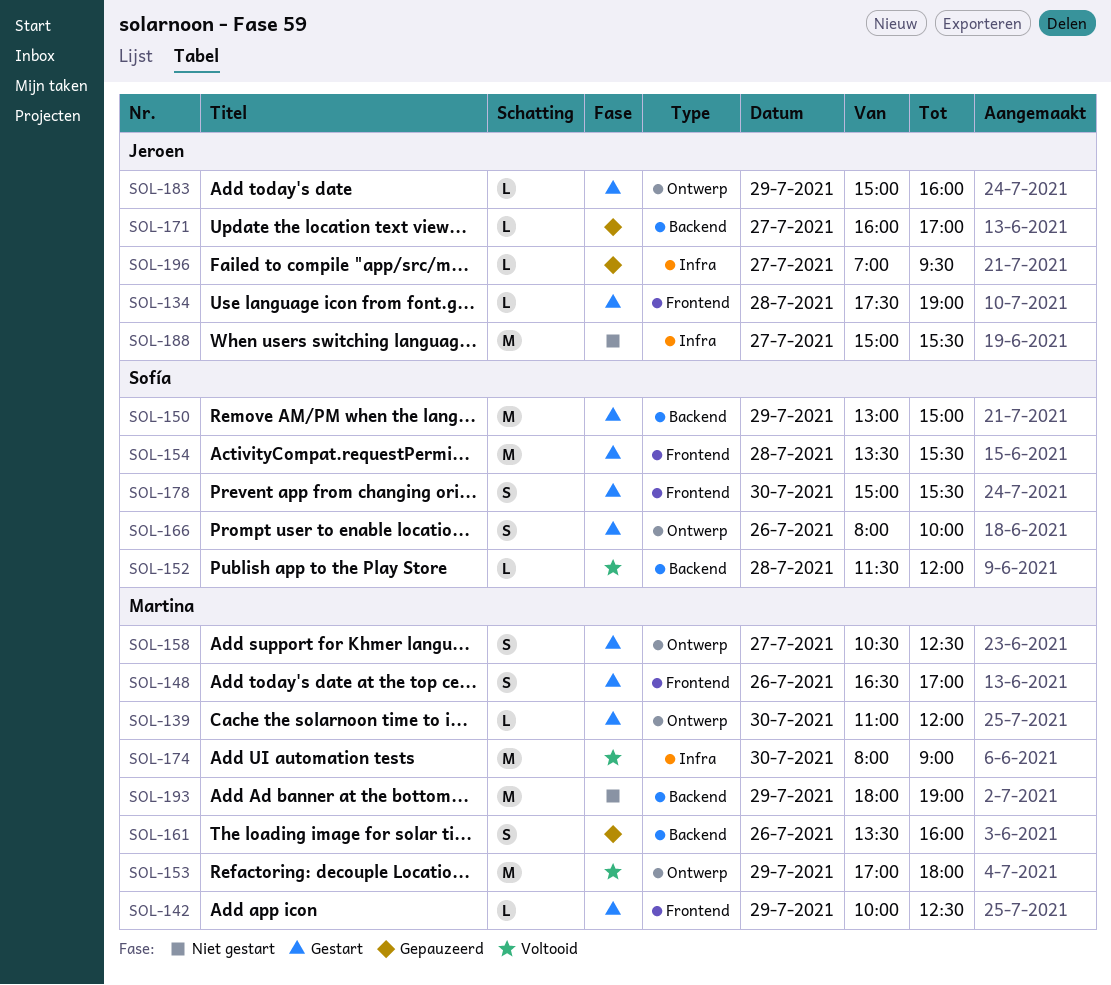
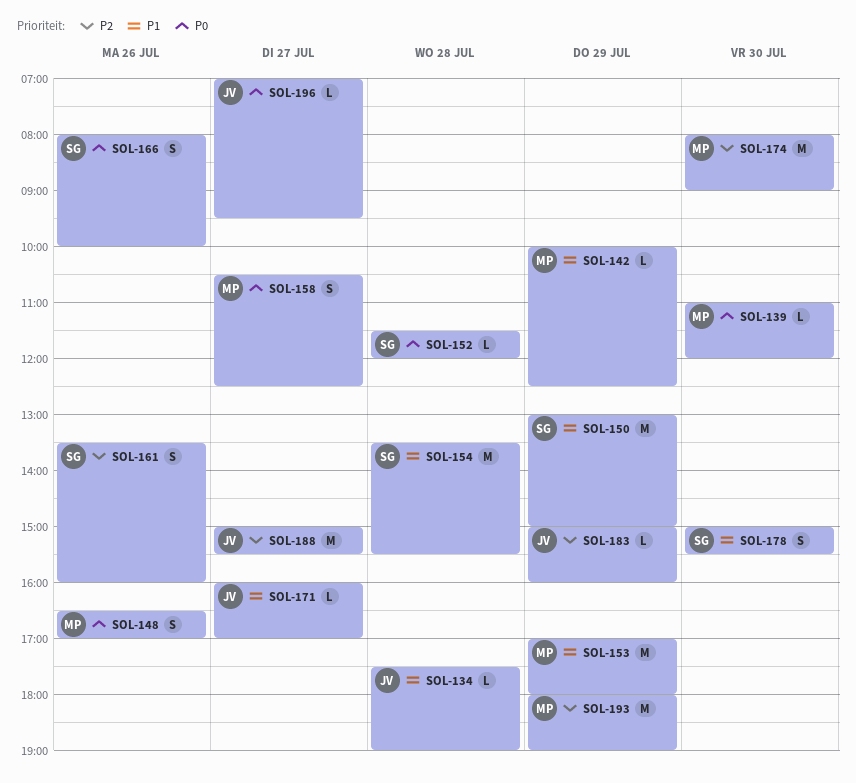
SOL-161, owner: Martina -> Sofía

